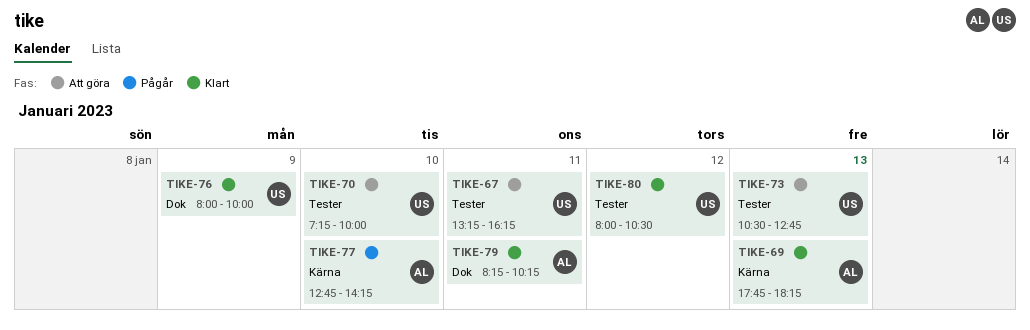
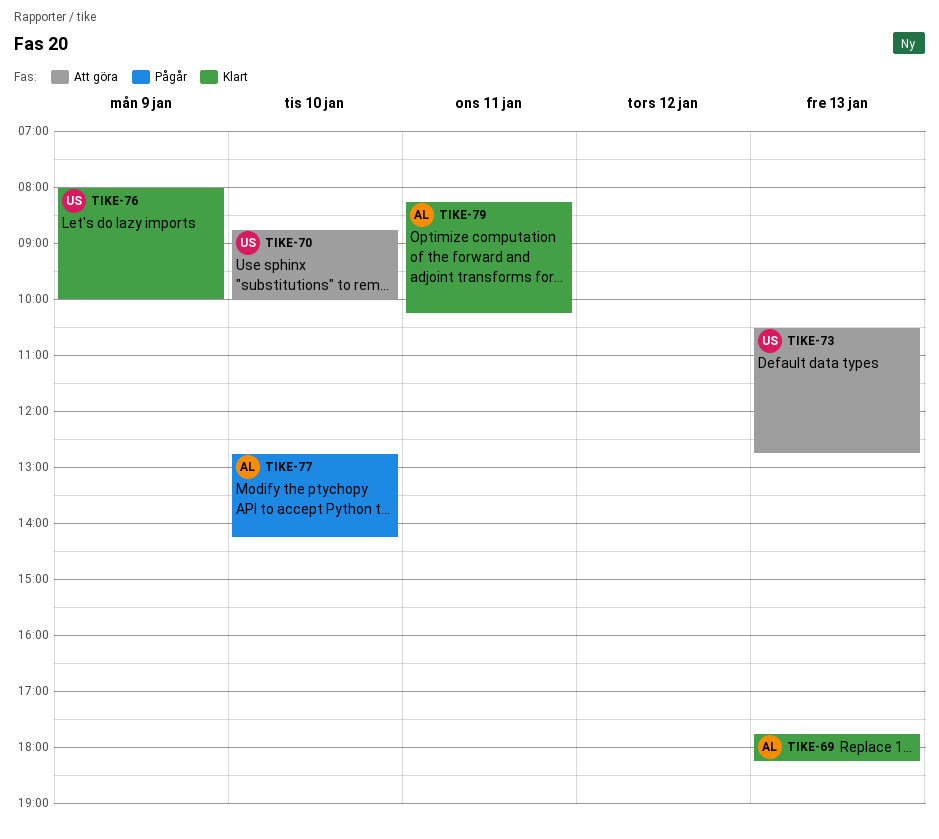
TIKE-67: present -> none
TIKE-70, begins: 07:15 -> 08:45
TIKE-80: present -> none

